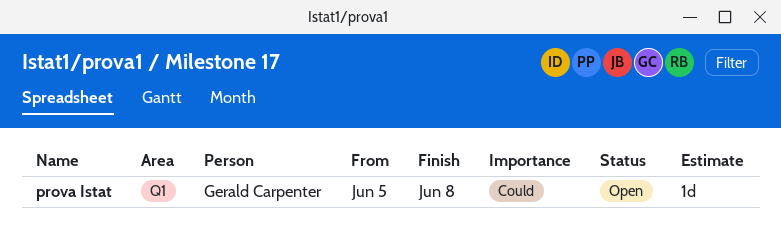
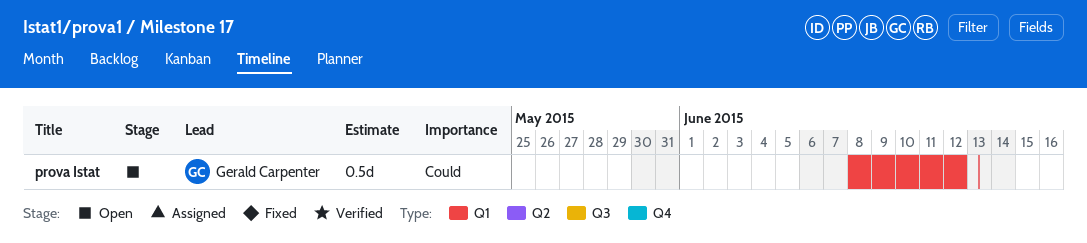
prova Istat, estimate: 1d -> 0.5d
prova Istat, start: Jun 5 -> Jun 8
prova Istat, due: Jun 8 -> Jun 12

